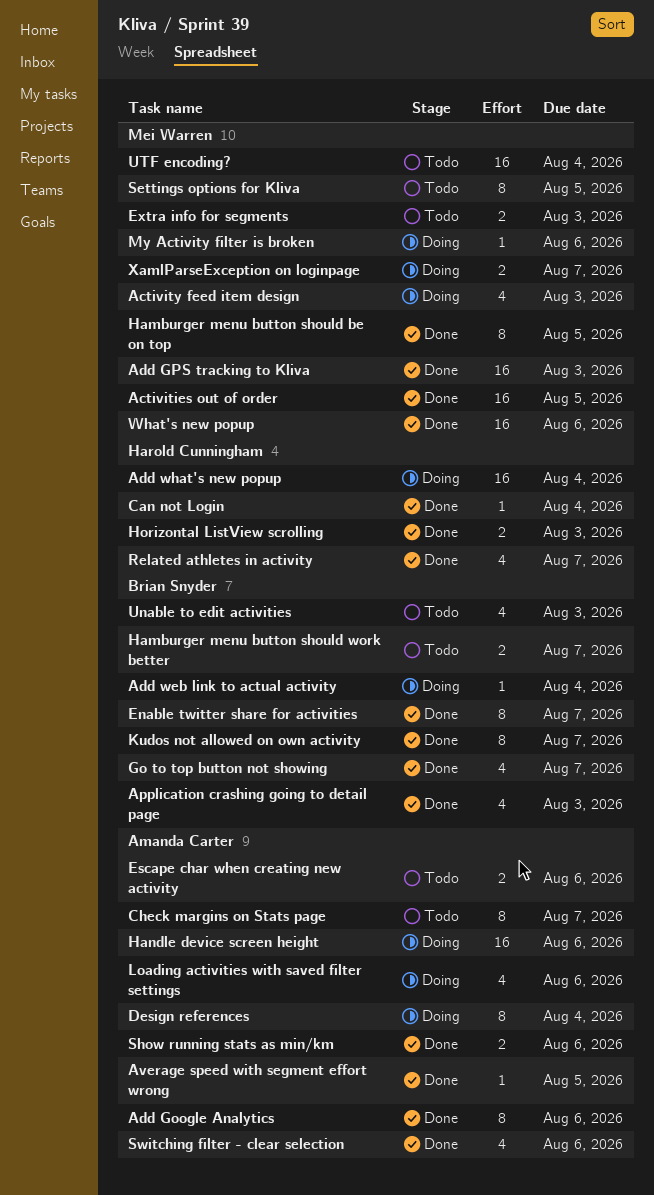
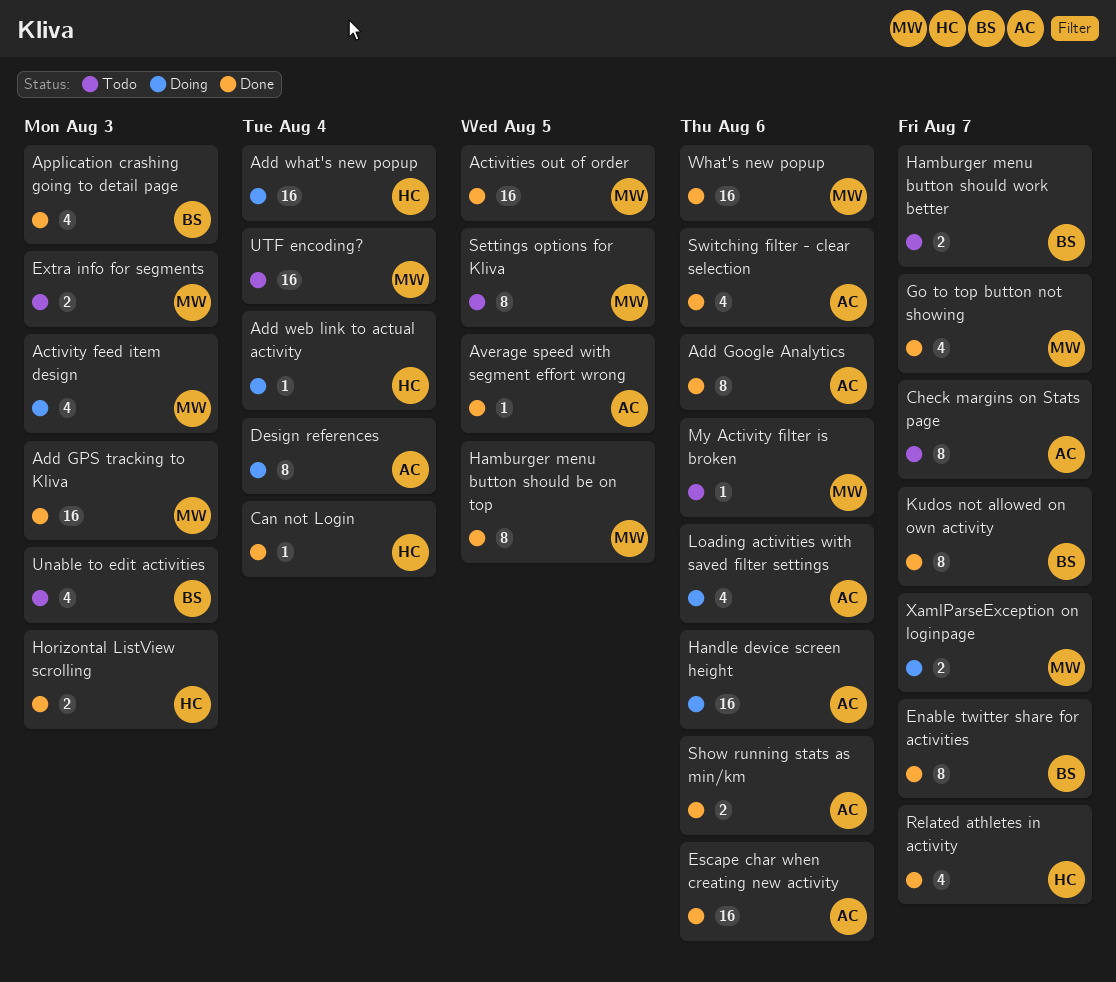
Add web link to actual activity, owner: Brian Snyder -> Harold Cunningham
Escape char when creating new activity, status: Todo -> Done
Escape char when creating new activity, estimate: 2 -> 16
Go to top button not showing, owner: Brian Snyder -> Mei Warren
My Activity filter is broken, status: Doing -> Todo

